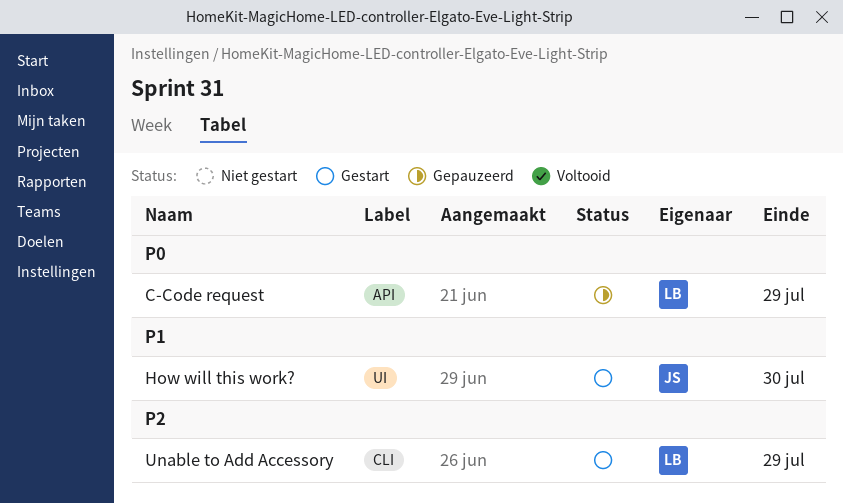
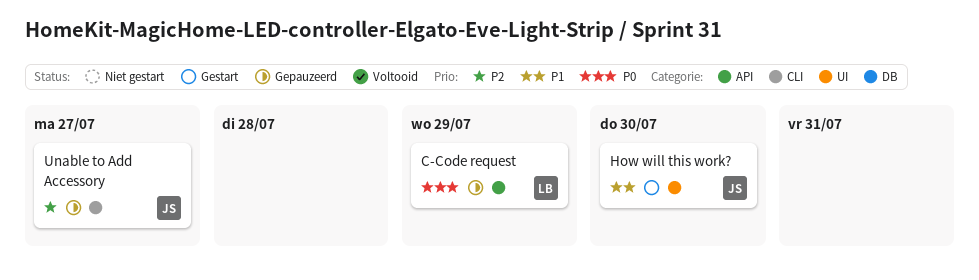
Unable to Add Accessory, status: Gestart -> Gepauzeerd
Unable to Add Accessory, owner: LB -> JS
Unable to Add Accessory, due: Jul 29 -> Jul 27

